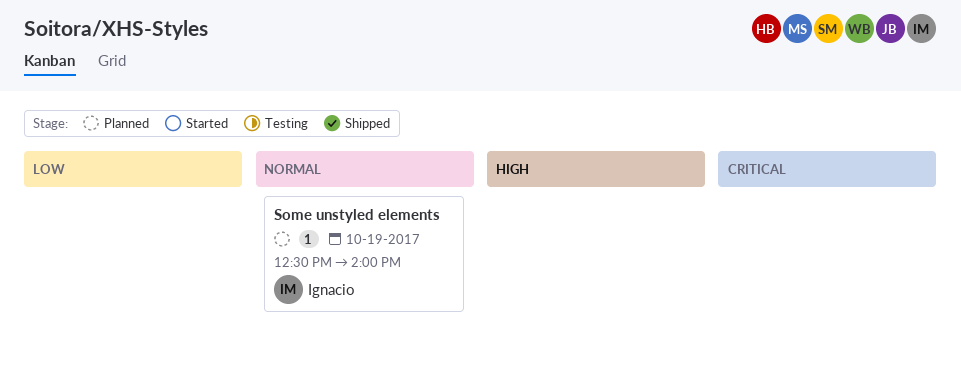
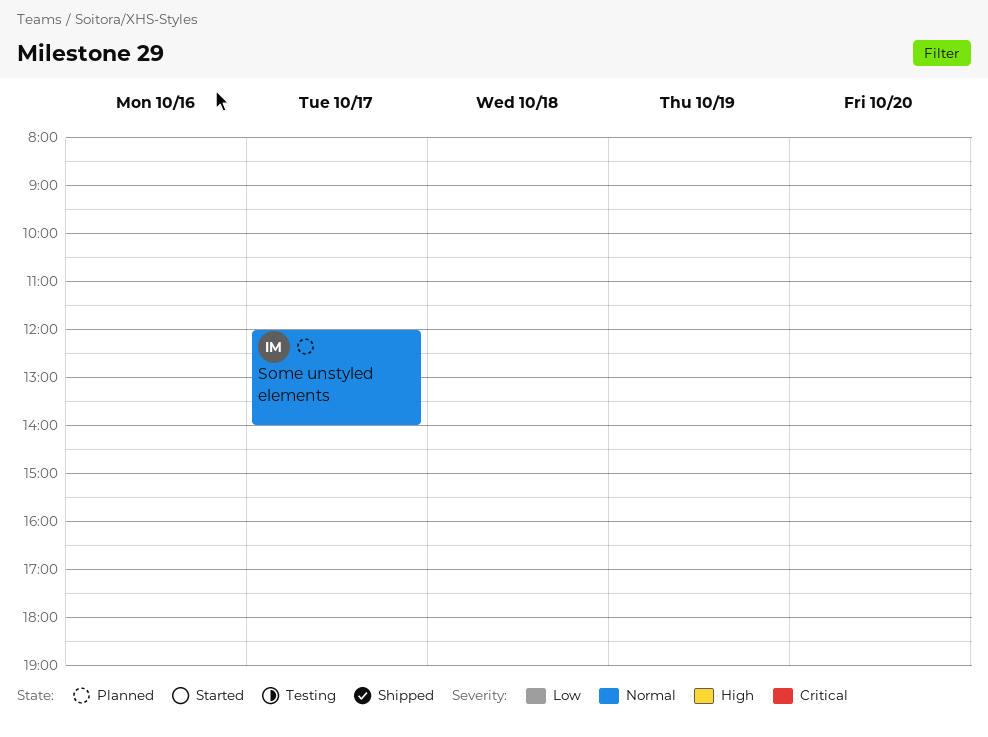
Some unstyled elements, day: Oct 19 -> Oct 17
Some unstyled elements, begins: 12:30 -> 12:00

